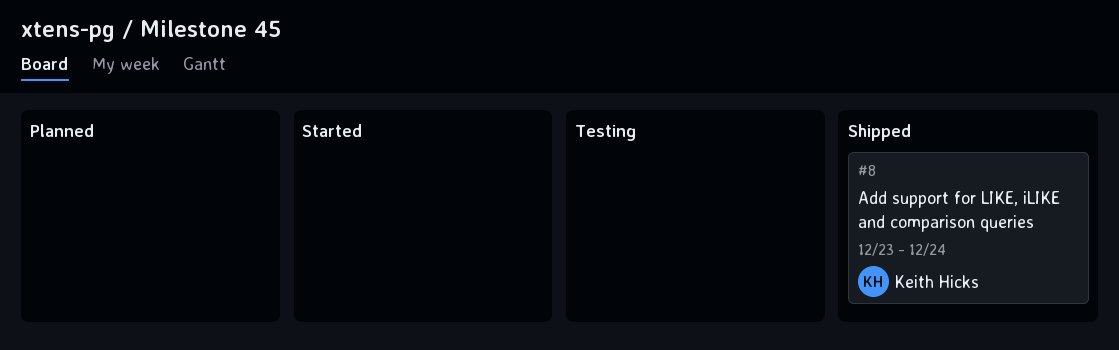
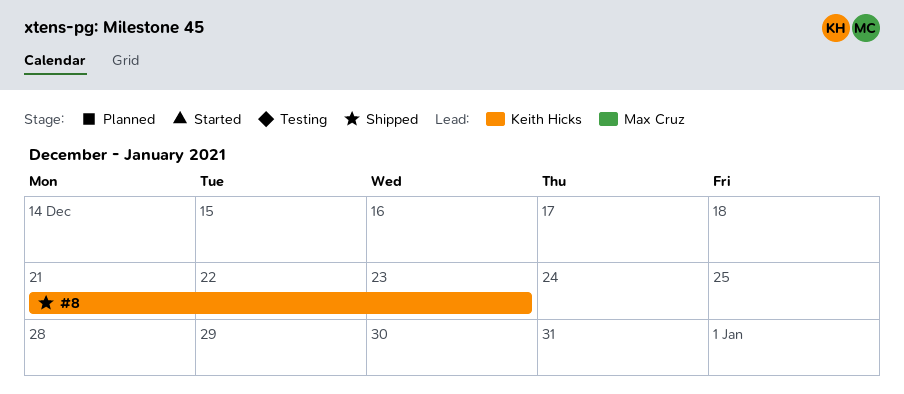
#8, start: Dec 23 -> Dec 21
#8, due: Dec 24 -> Dec 23

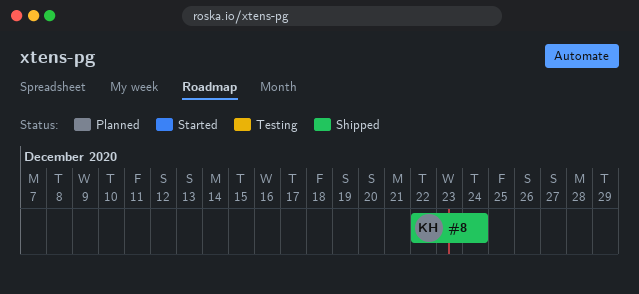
#8, start: Dec 21 -> Dec 22
#8, due: Dec 23 -> Dec 24

